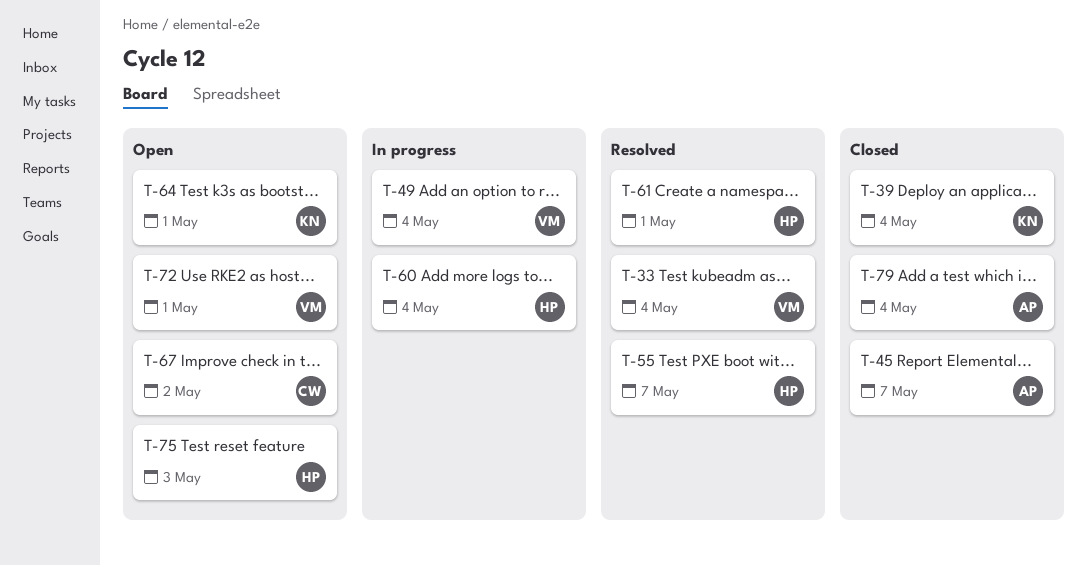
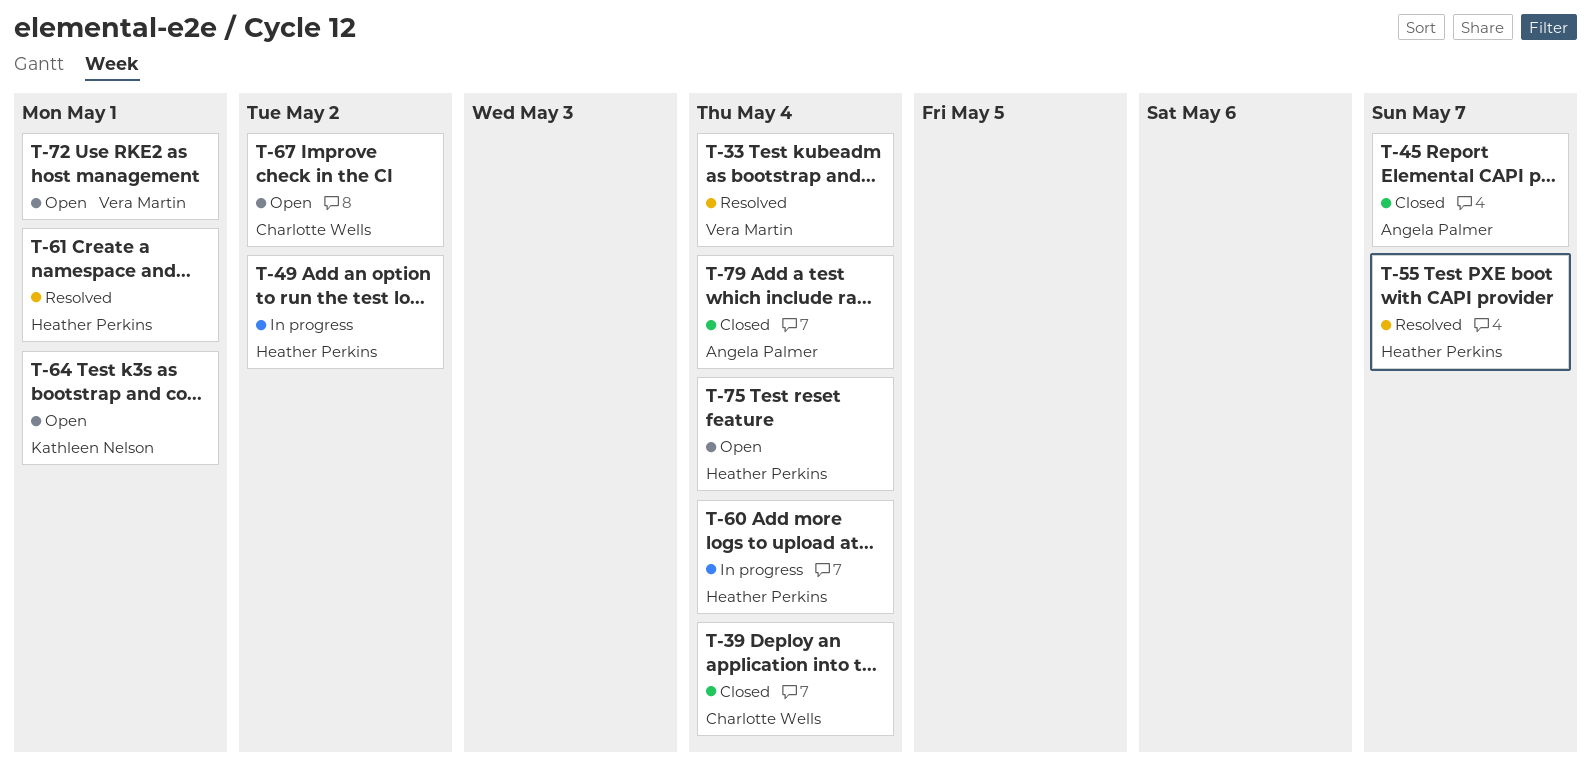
T-39, owner: Kathleen Nelson -> Charlotte Wells
T-49, owner: Vera Martin -> Heather Perkins
T-49, due: May 4 -> May 2
T-75, due: May 3 -> May 4

